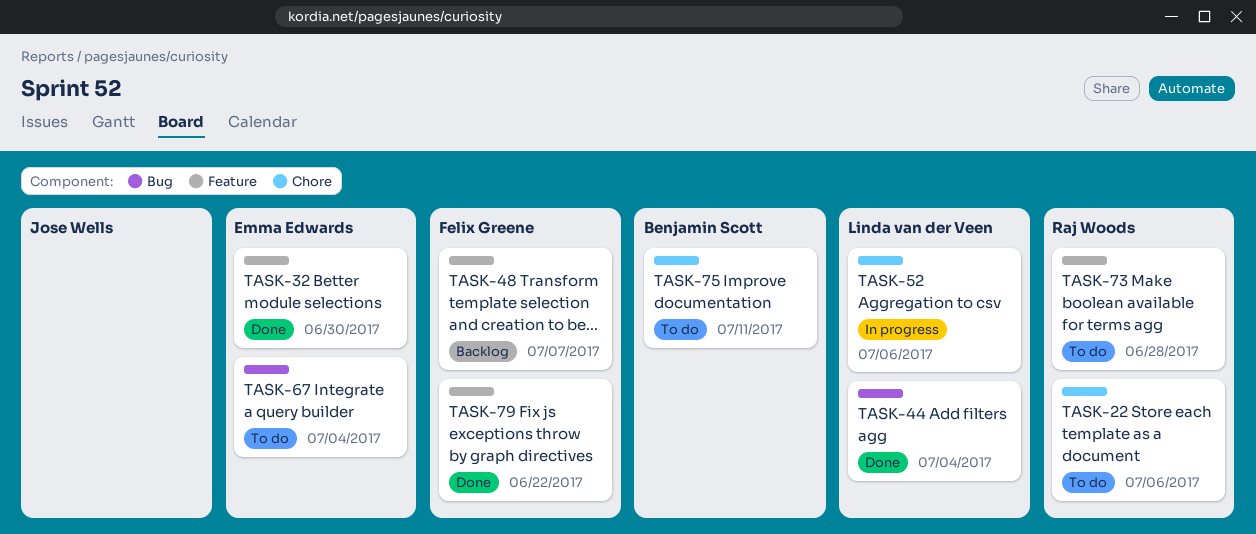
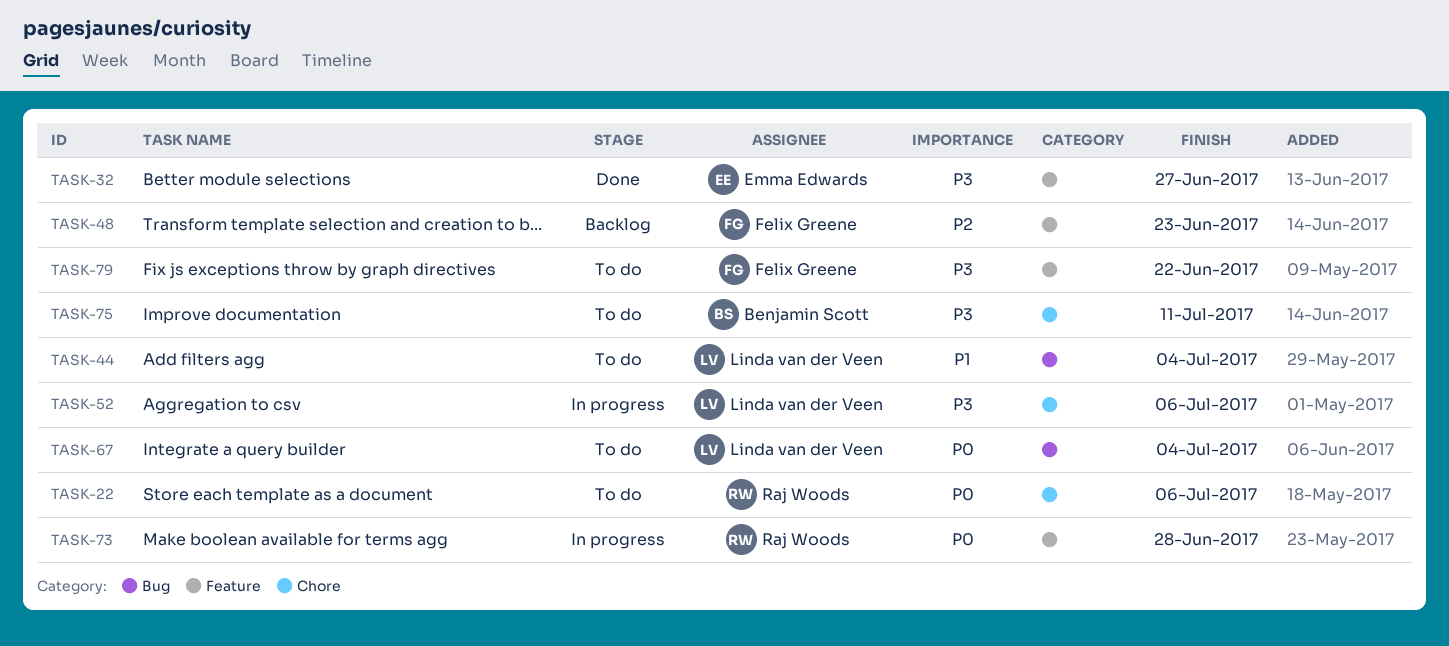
TASK-32, due: Jun 30 -> Jun 27
TASK-44, status: Done -> To do
TASK-48, due: Jul 7 -> Jun 23
TASK-67, owner: Emma Edwards -> Linda van der Veen
TASK-73, status: To do -> In progress
TASK-79, status: Done -> To do

